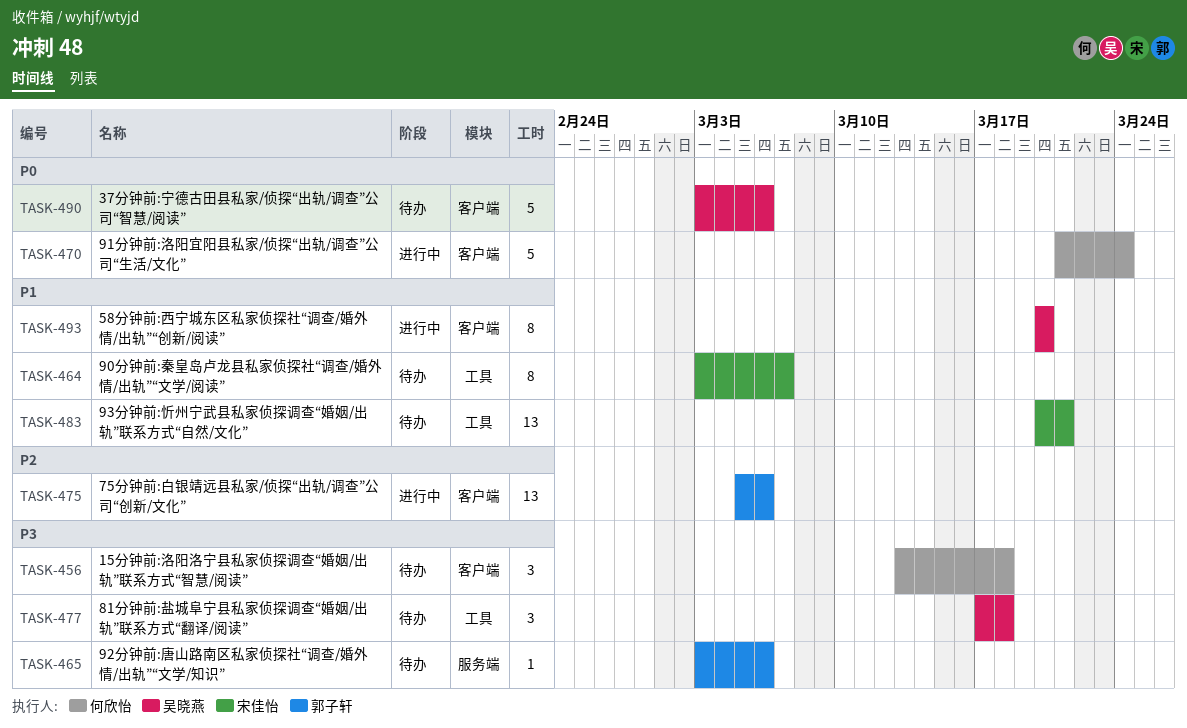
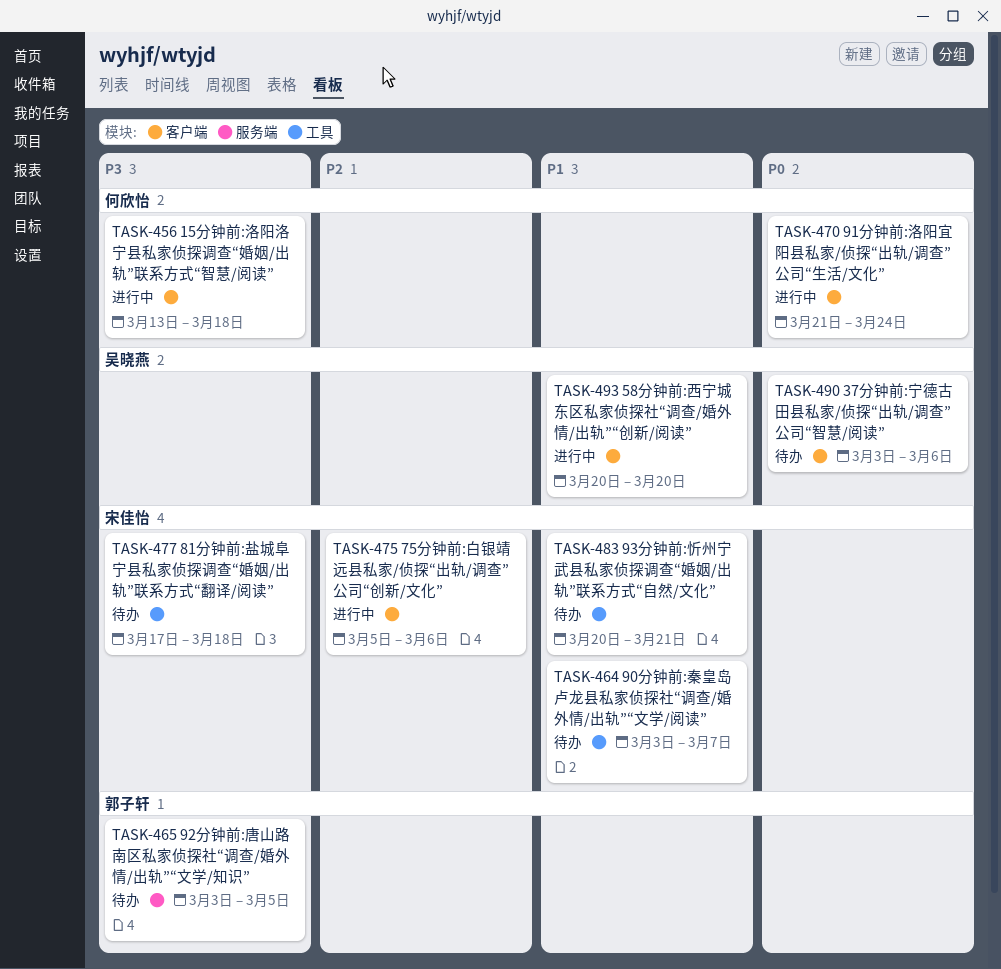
TASK-456, status: 待办 -> 进行中
TASK-465, due: Mar 6 -> Mar 5
TASK-475, owner: 郭子轩 -> 宋佳怡
TASK-477, owner: 吴晓燕 -> 宋佳怡

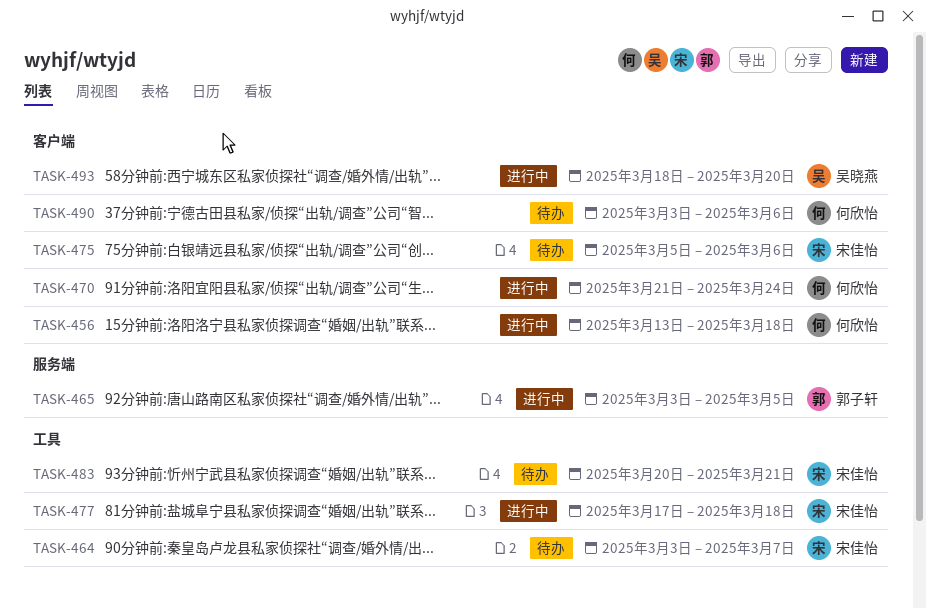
TASK-465, status: 待办 -> 进行中
TASK-475, status: 进行中 -> 待办
TASK-477, status: 待办 -> 进行中
TASK-490, owner: 吴晓燕 -> 何欣怡
TASK-493, start: Mar 20 -> Mar 18

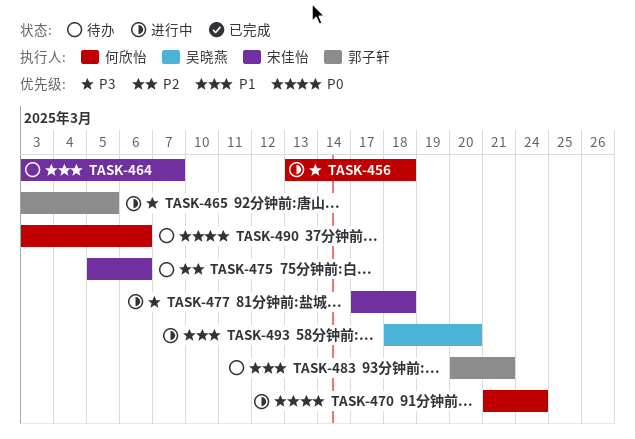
TASK-483, owner: 宋佳怡 -> 郭子轩

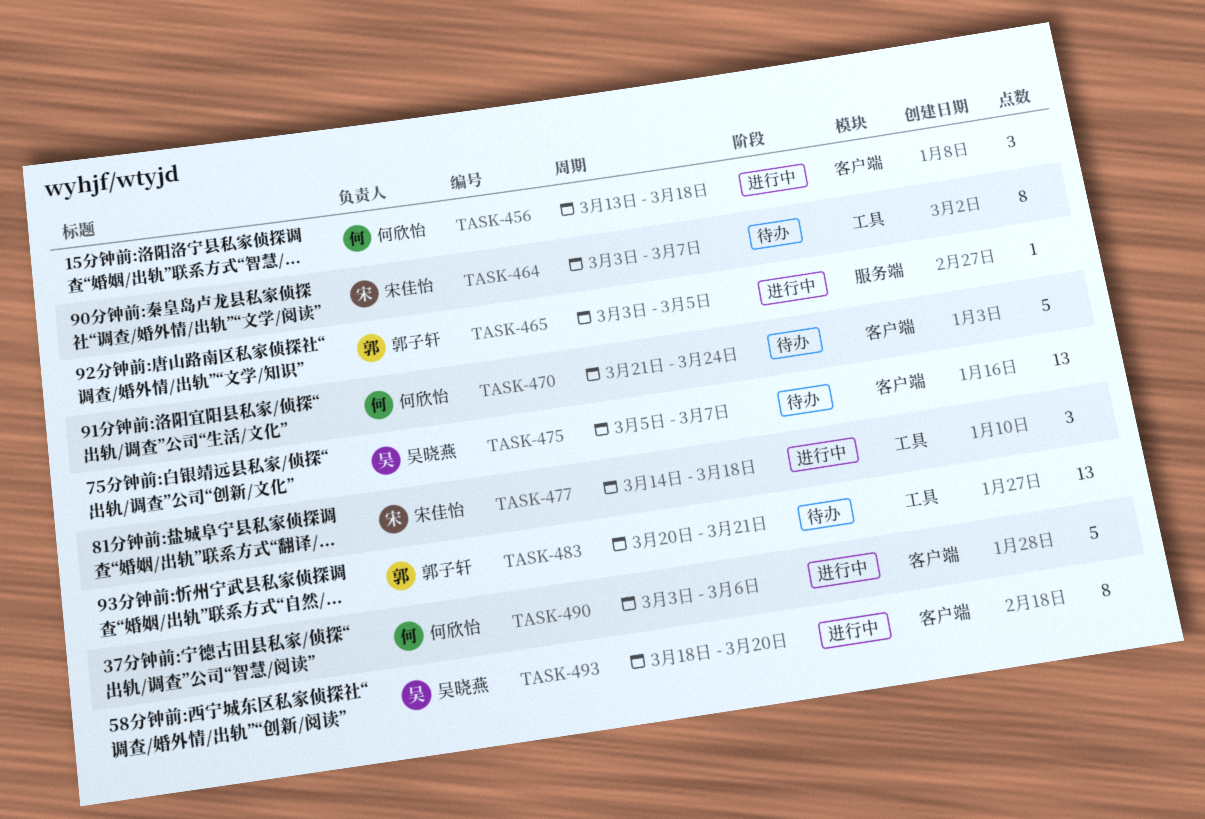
TASK-470, status: 进行中 -> 待办
TASK-475, owner: 宋佳怡 -> 吴晓燕
TASK-475, due: Mar 6 -> Mar 7
TASK-477, start: Mar 17 -> Mar 14
TASK-490, status: 待办 -> 进行中

